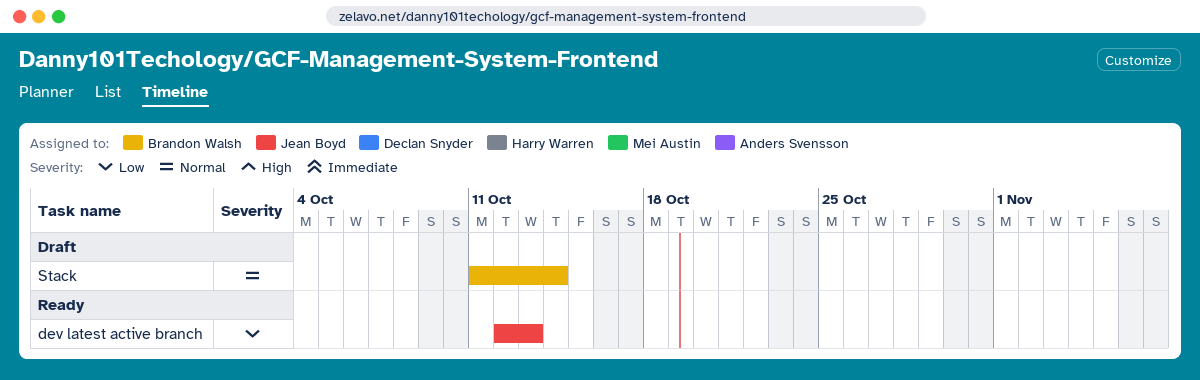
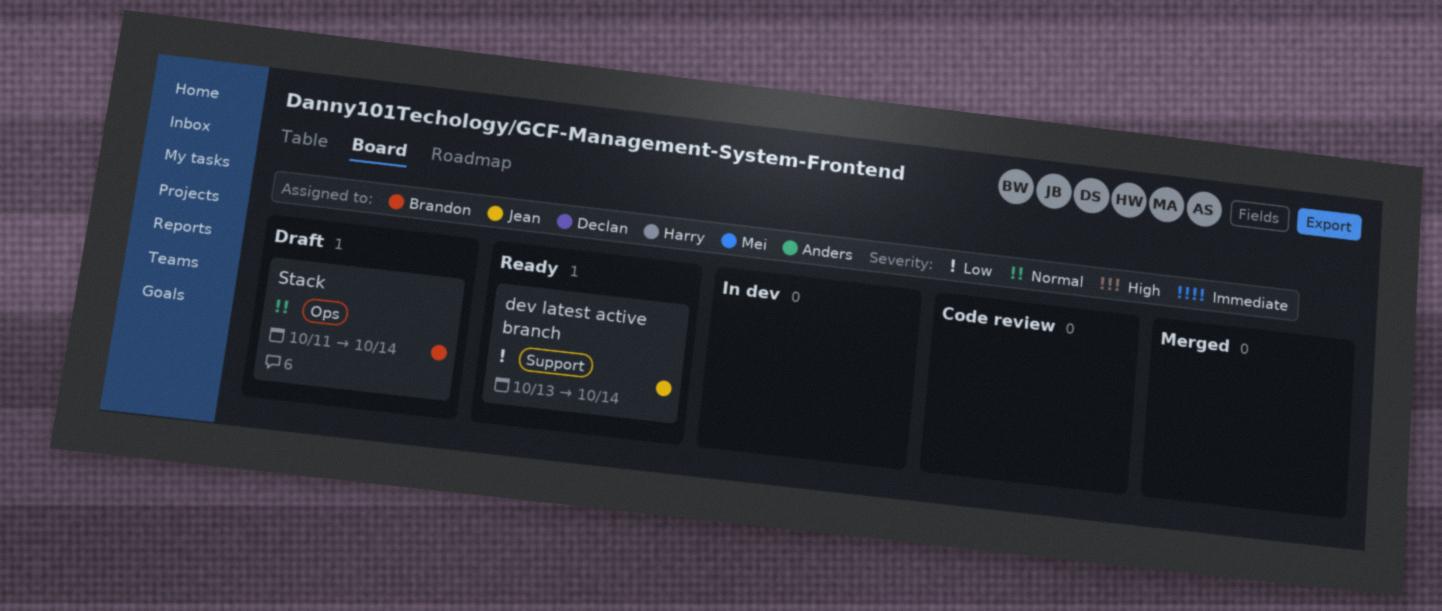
dev latest active branch, start: Oct 12 -> Oct 13
dev latest active branch, due: Oct 13 -> Oct 14

